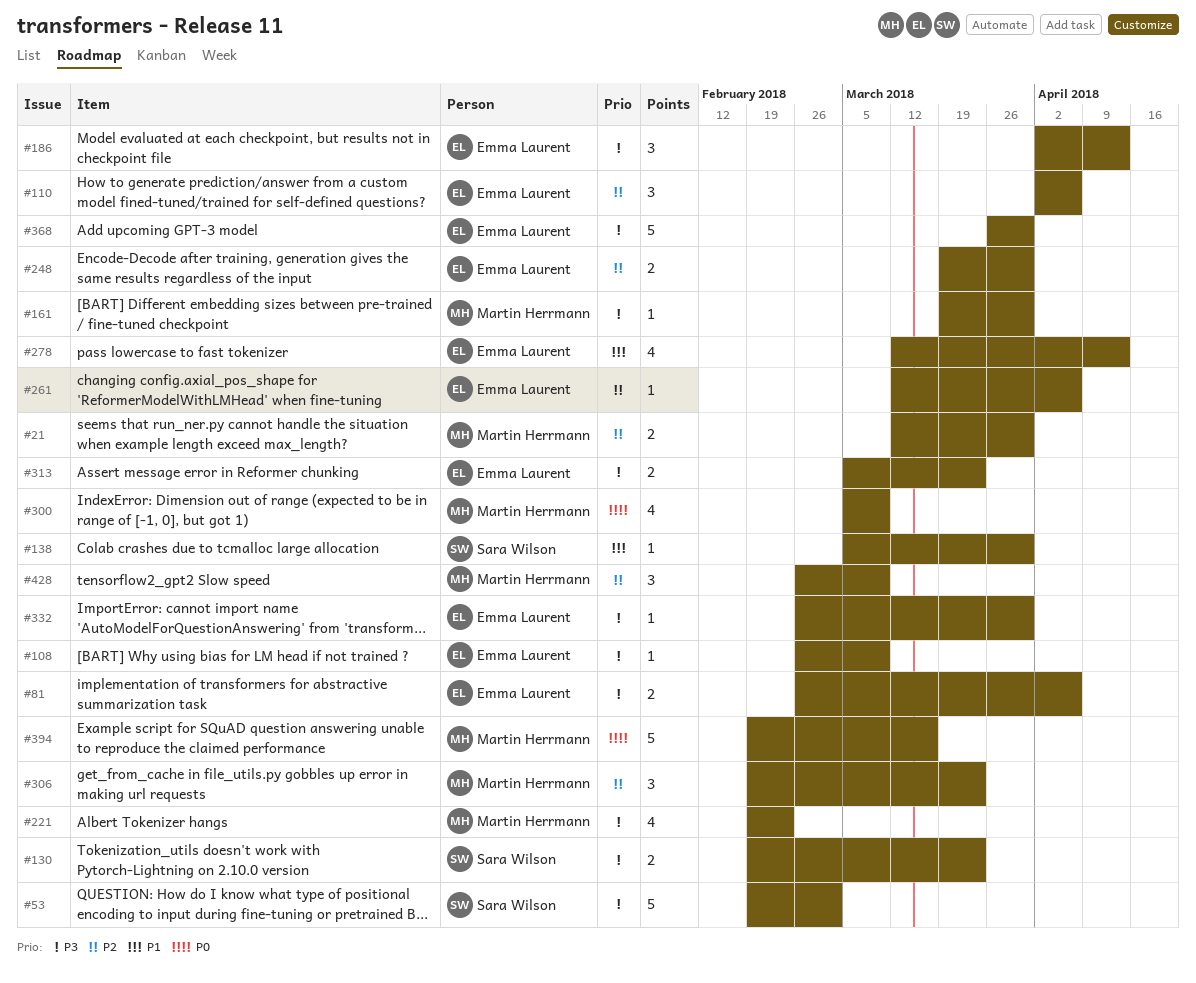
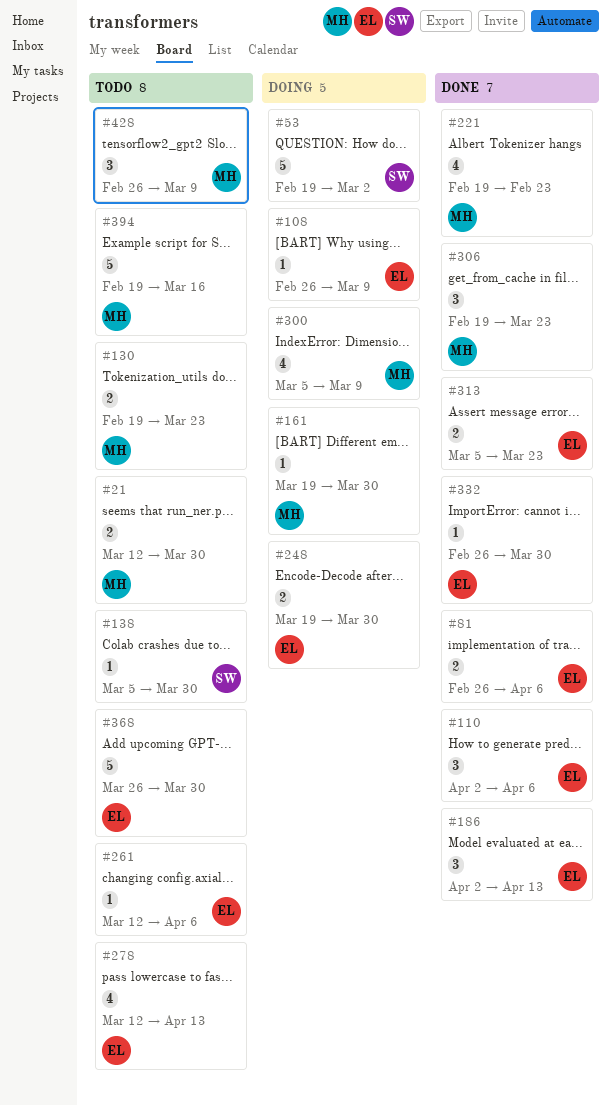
#130, owner: Sara Wilson -> Martin Herrmann

